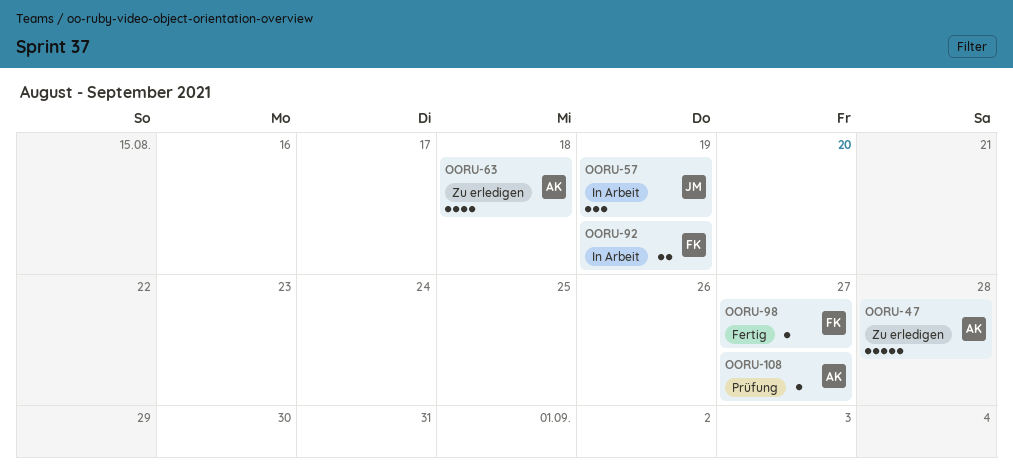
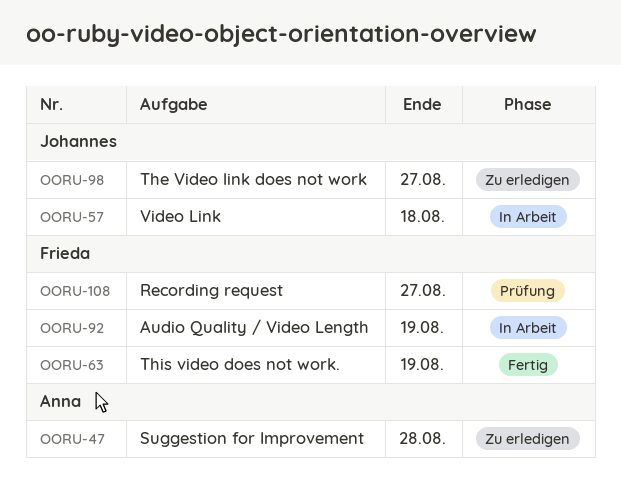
OORU-57, due: Aug 19 -> Aug 18
OORU-63, status: Zu erledigen -> Fertig
OORU-63, owner: Anna -> Frieda
OORU-63, due: Aug 18 -> Aug 19
OORU-98, status: Fertig -> Zu erledigen
OORU-98, owner: Frieda -> Johannes
OORU-108, owner: Anna -> Frieda

